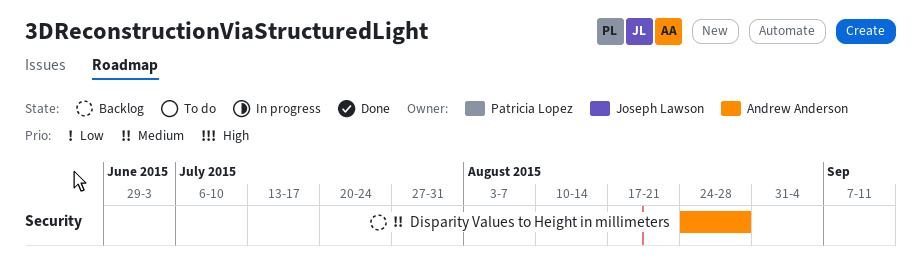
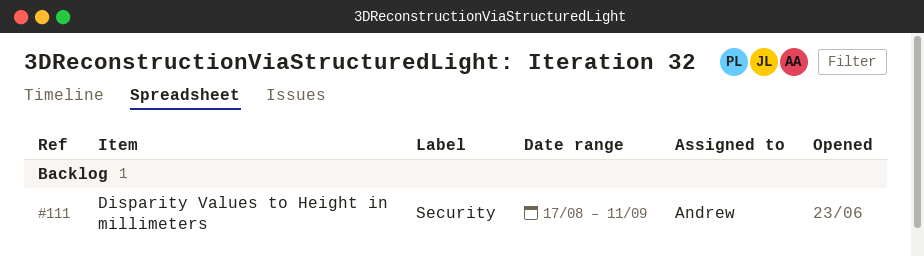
Disparity Values to Height in millimeters, start: Aug 24 -> Aug 17
Disparity Values to Height in millimeters, due: Aug 28 -> Sep 11

